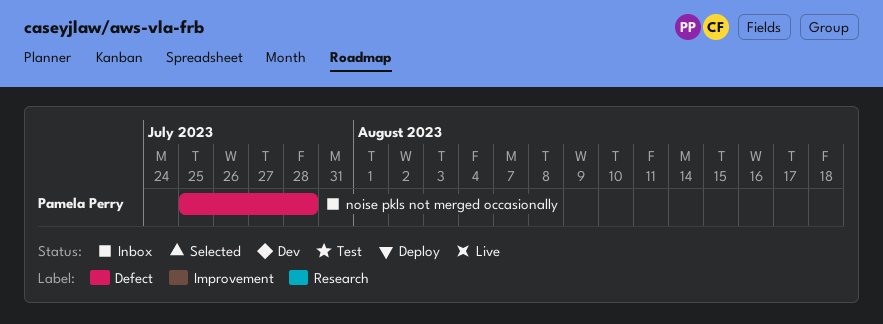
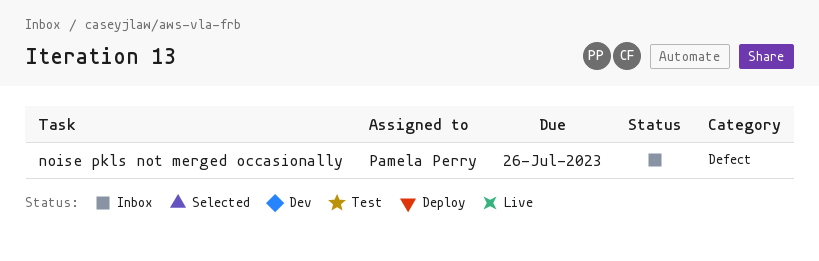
noise pkls not merged occasionally, due: Jul 28 -> Jul 26

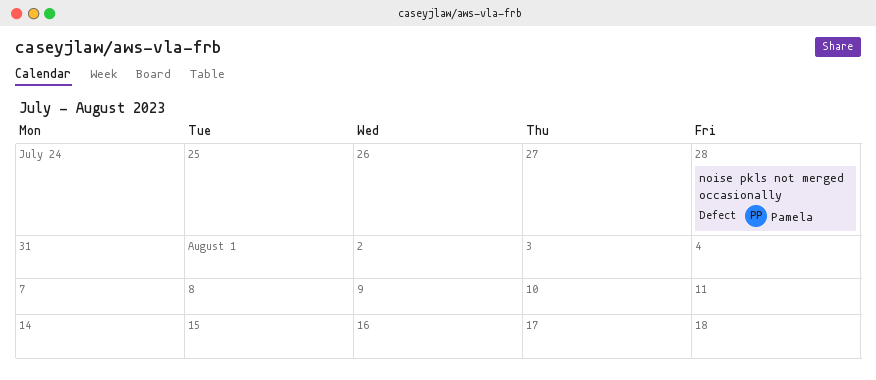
noise pkls not merged occasionally, due: Jul 26 -> Jul 28

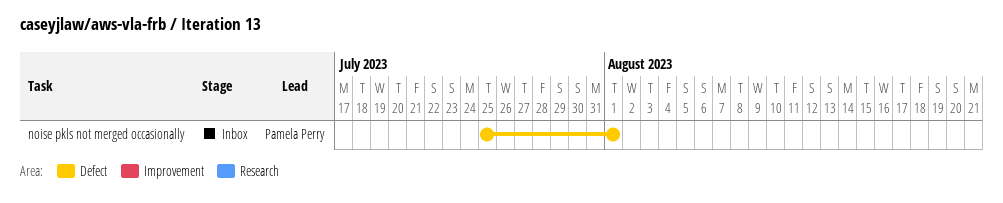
noise pkls not merged occasionally, due: Jul 28 -> Aug 1

